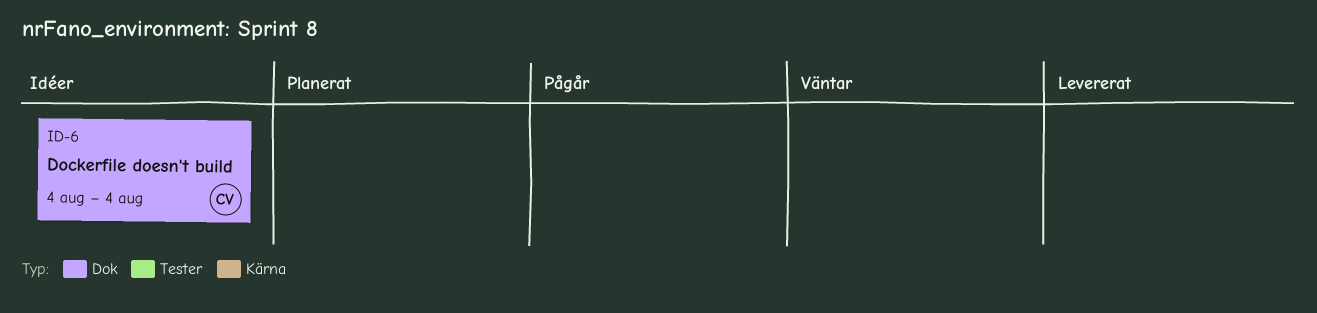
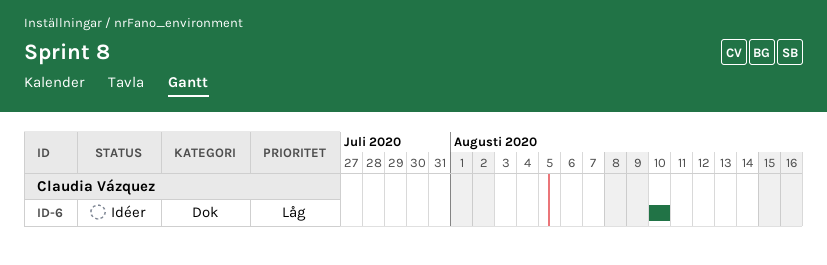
ID-6, start: Aug 4 -> Aug 10
ID-6, due: Aug 4 -> Aug 10

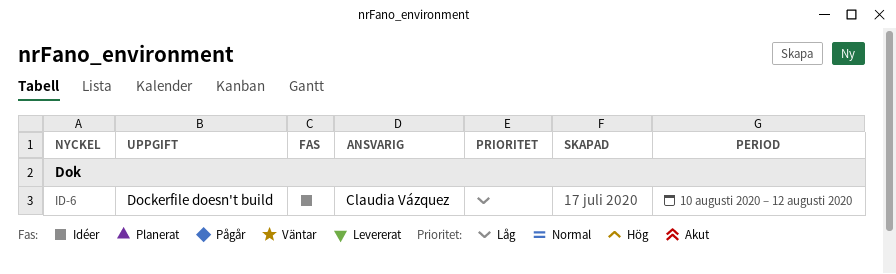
ID-6, due: Aug 10 -> Aug 12

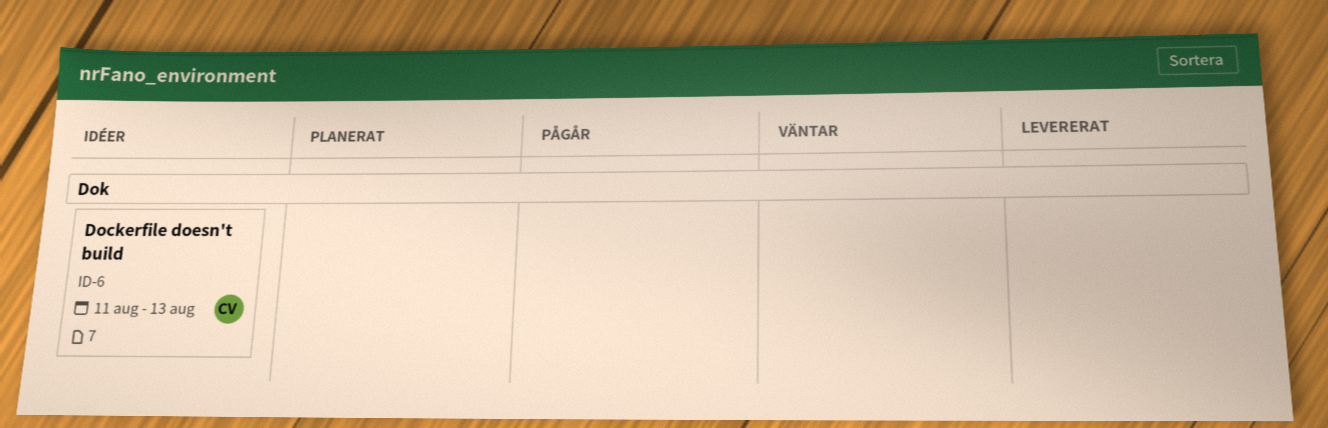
ID-6, start: Aug 10 -> Aug 11
ID-6, due: Aug 12 -> Aug 13

